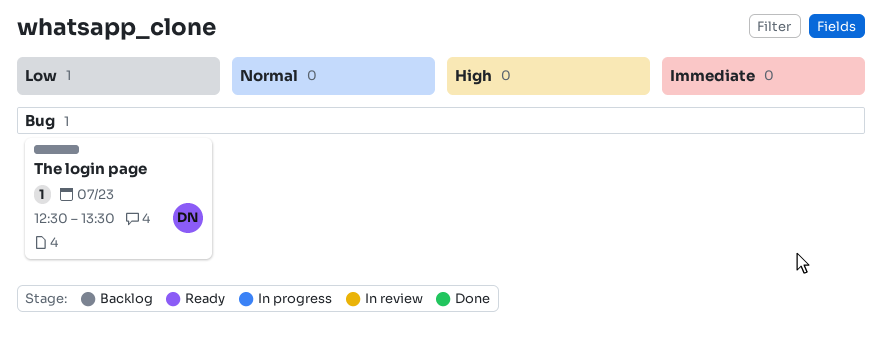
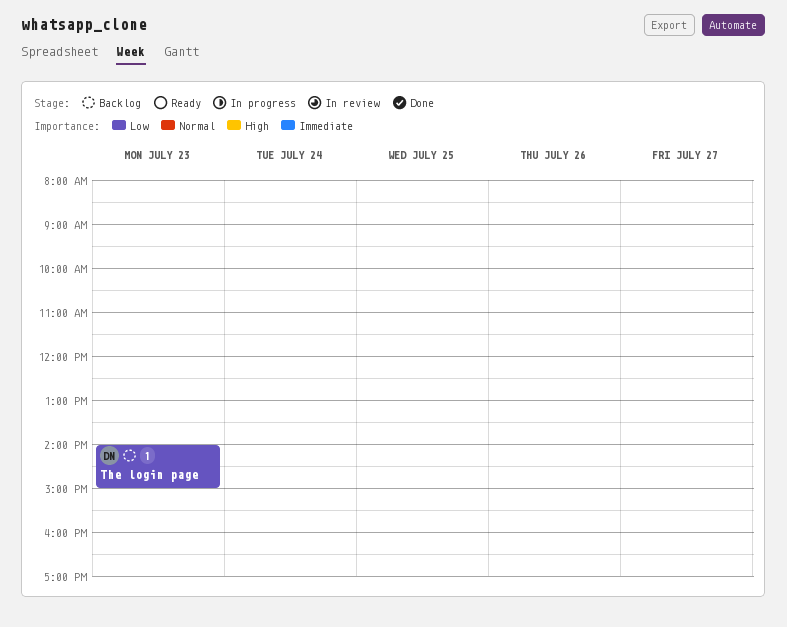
The login page, begins: 12:30 -> 14:00
The login page, ends: 13:30 -> 15:00

